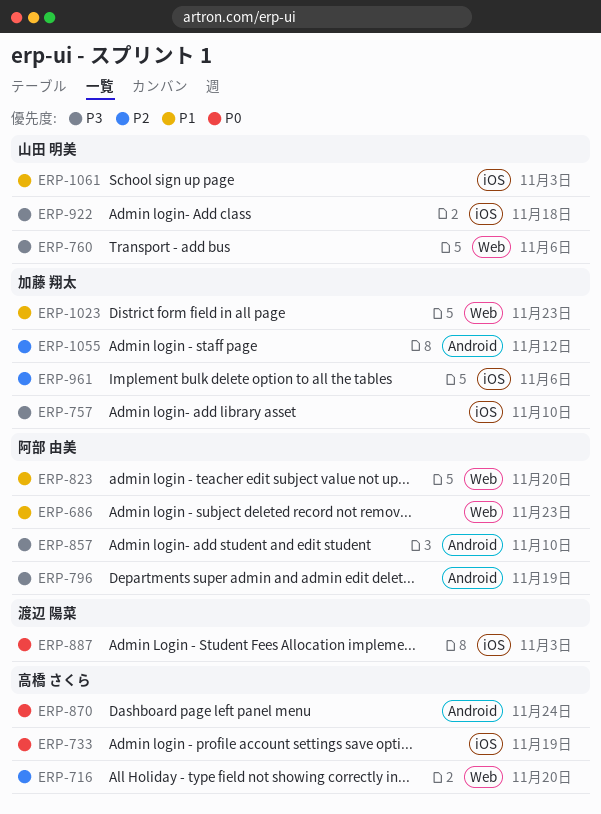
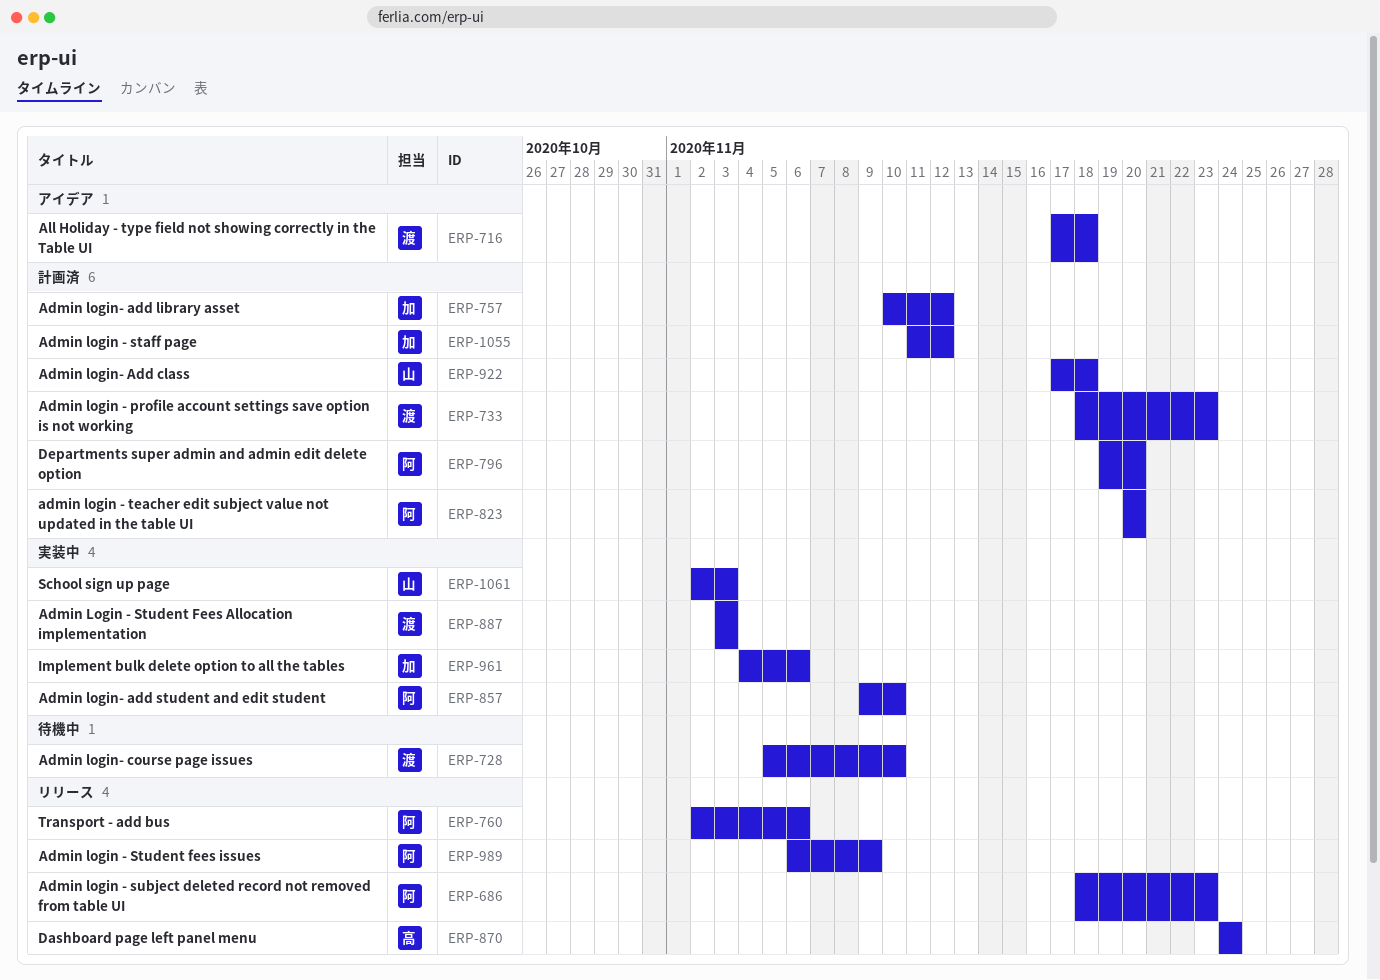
ERP-716, owner: 高橋 さくら -> 渡辺 陽菜
ERP-716, due: Nov 20 -> Nov 18
ERP-728: none -> present
ERP-733, owner: 高橋 さくら -> 渡辺 陽菜
ERP-733, due: Nov 19 -> Nov 23
ERP-757, due: Nov 10 -> Nov 12
ERP-760, owner: 山田 明美 -> 阿部 由美
ERP-796, due: Nov 19 -> Nov 20
ERP-989: none -> present
ERP-1023: present -> none

